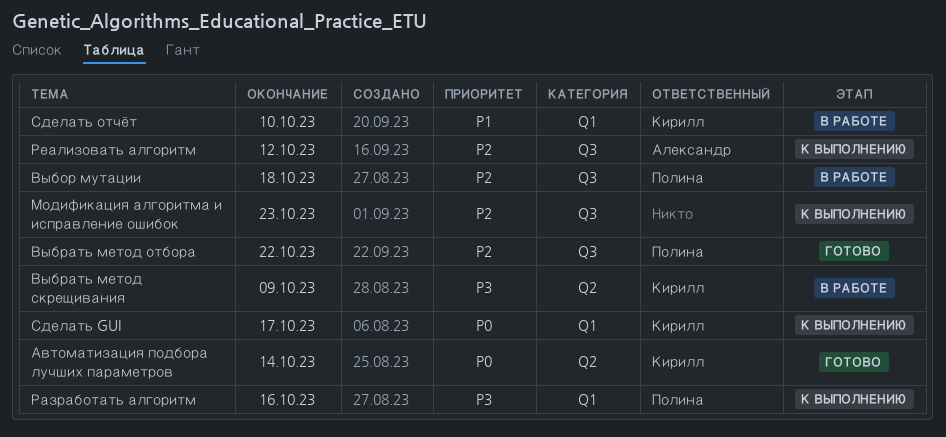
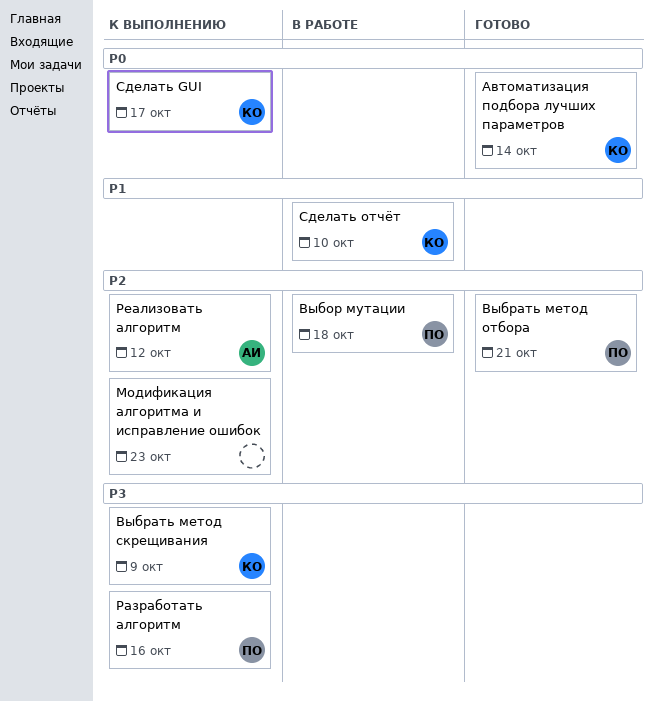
Выбрать метод отбора, due: Oct 22 -> Oct 21
Выбрать метод скрещивания, status: В работе -> К выполнению

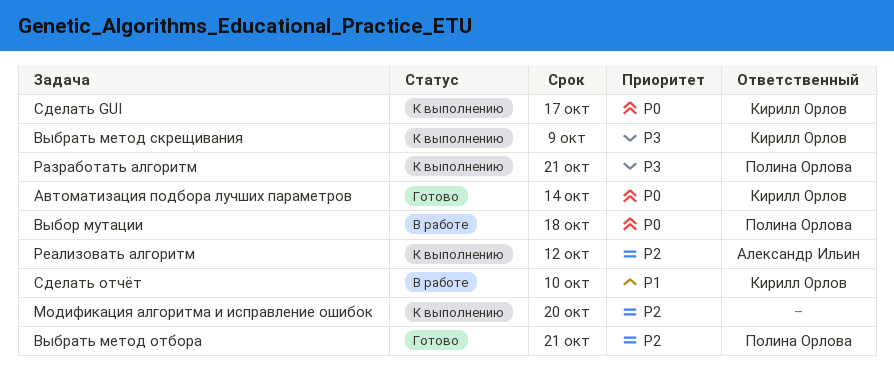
Выбор мутации, priority: P2 -> P0
Модификация алгоритма и исправление ошибок, due: Oct 23 -> Oct 20
Разработать алгоритм, due: Oct 16 -> Oct 21

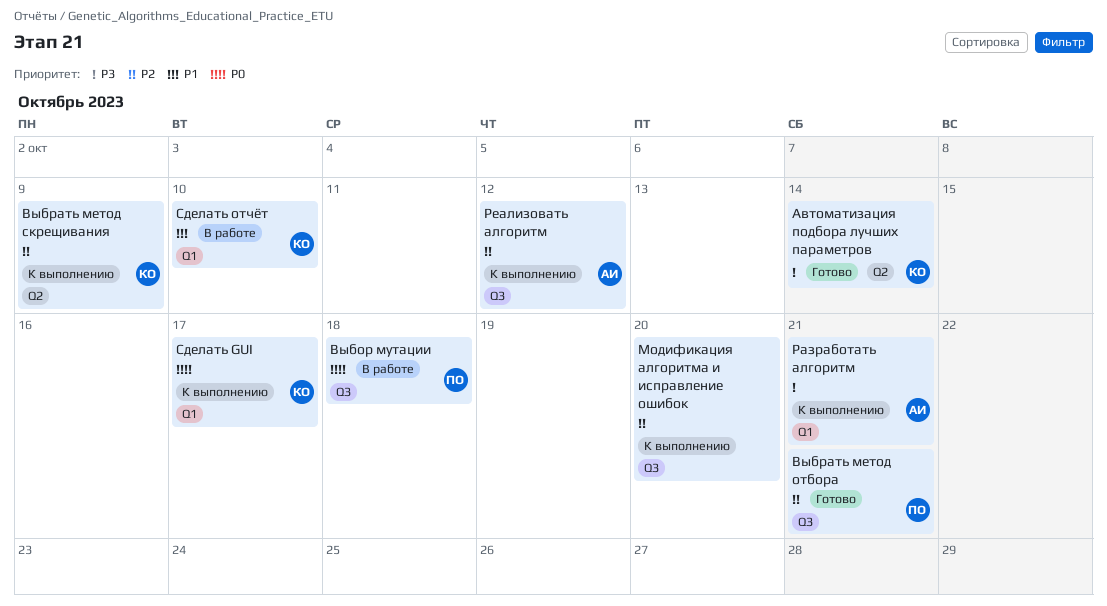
Автоматизация подбора лучших параметров, priority: P0 -> P3
Выбрать метод скрещивания, priority: P3 -> P2
Разработать алгоритм, owner: Полина Орлова -> Александр Ильин

